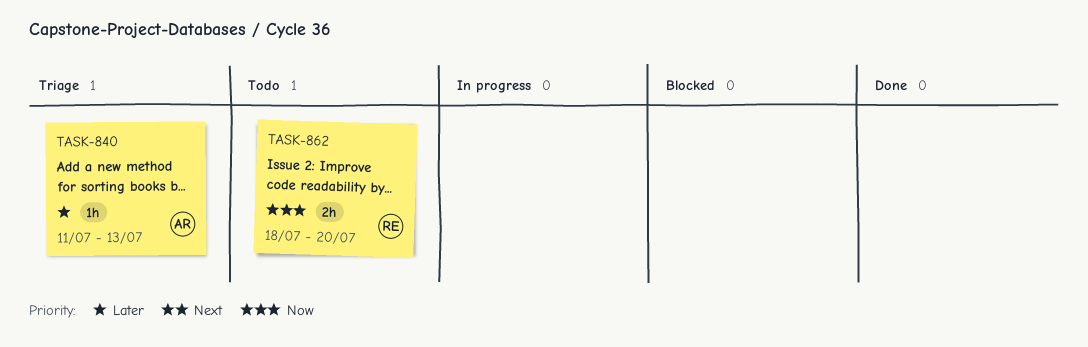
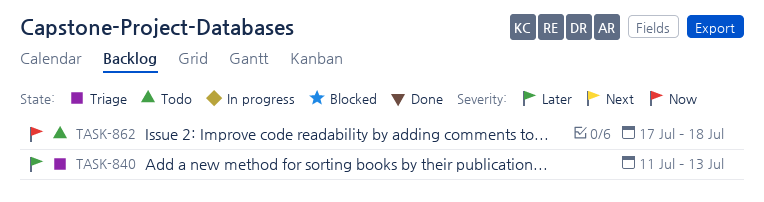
TASK-862, start: Jul 18 -> Jul 17
TASK-862, due: Jul 20 -> Jul 18

